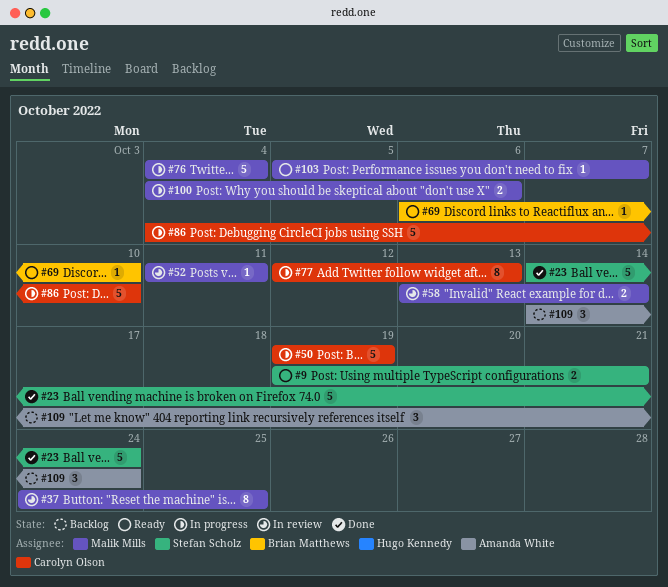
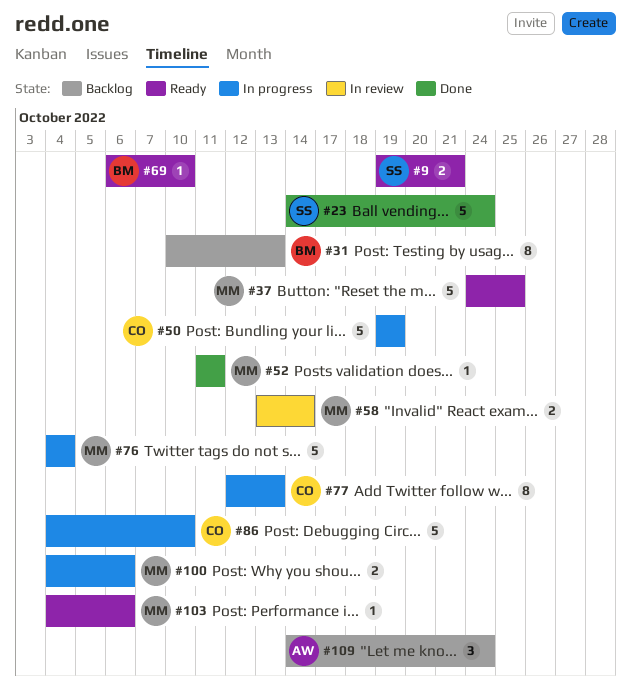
#31: none -> present
#37, status: In review -> Ready
#37, estimate: 8 -> 5
#52, status: In review -> Done
#103, start: Oct 5 -> Oct 4
#103, due: Oct 7 -> Oct 6

